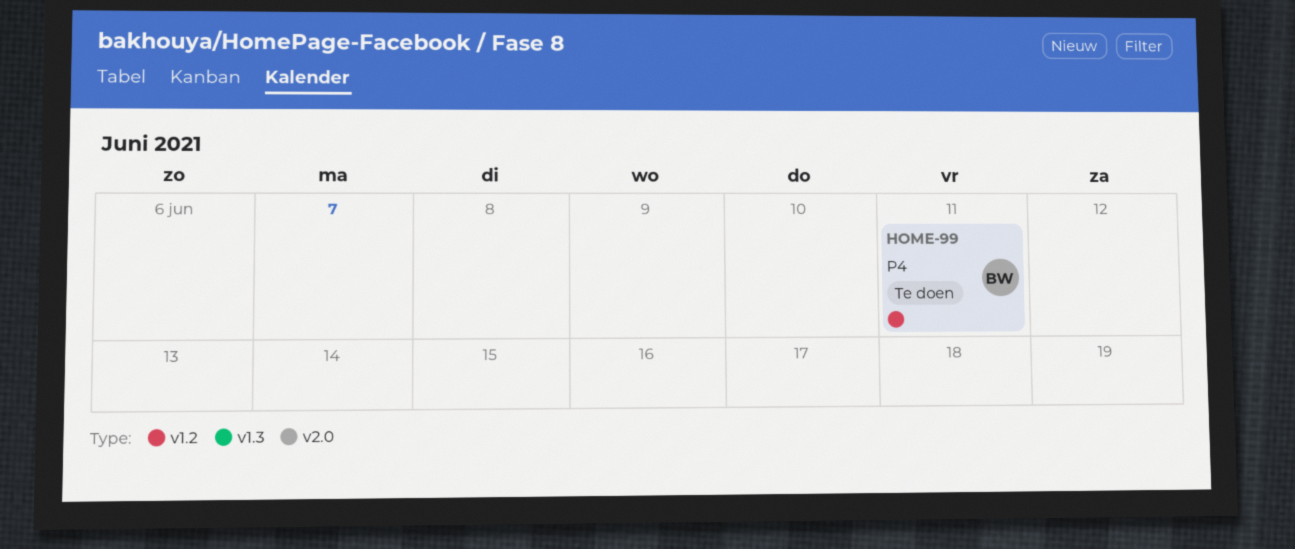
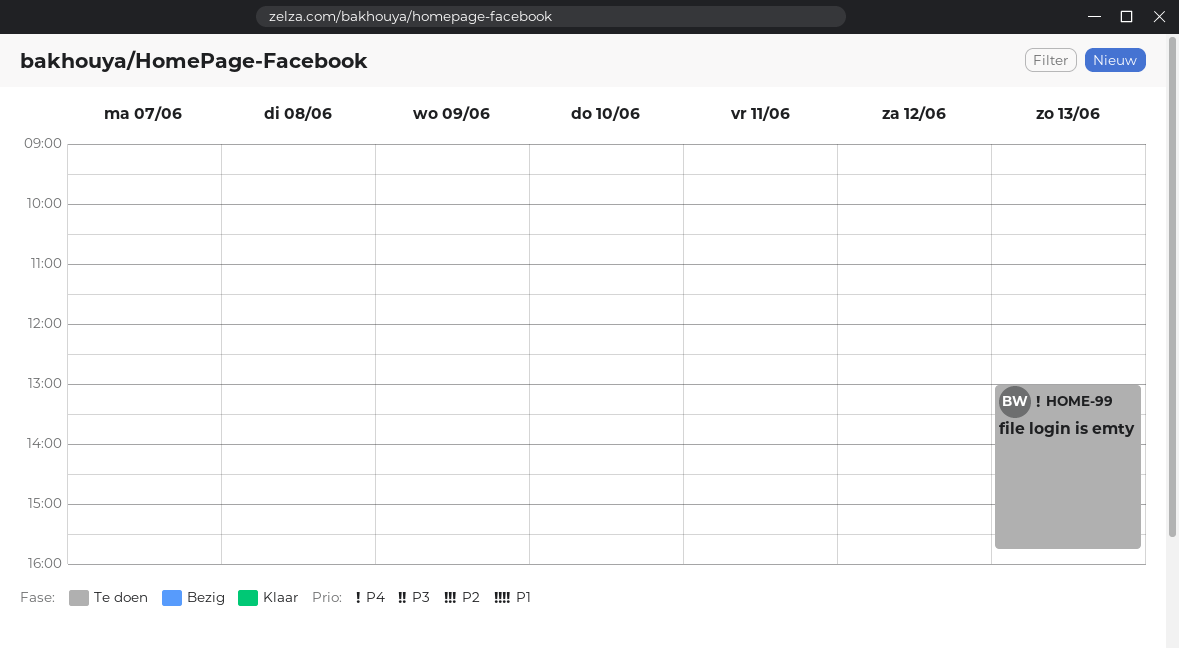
HOME-99, day: Jun 11 -> Jun 13

